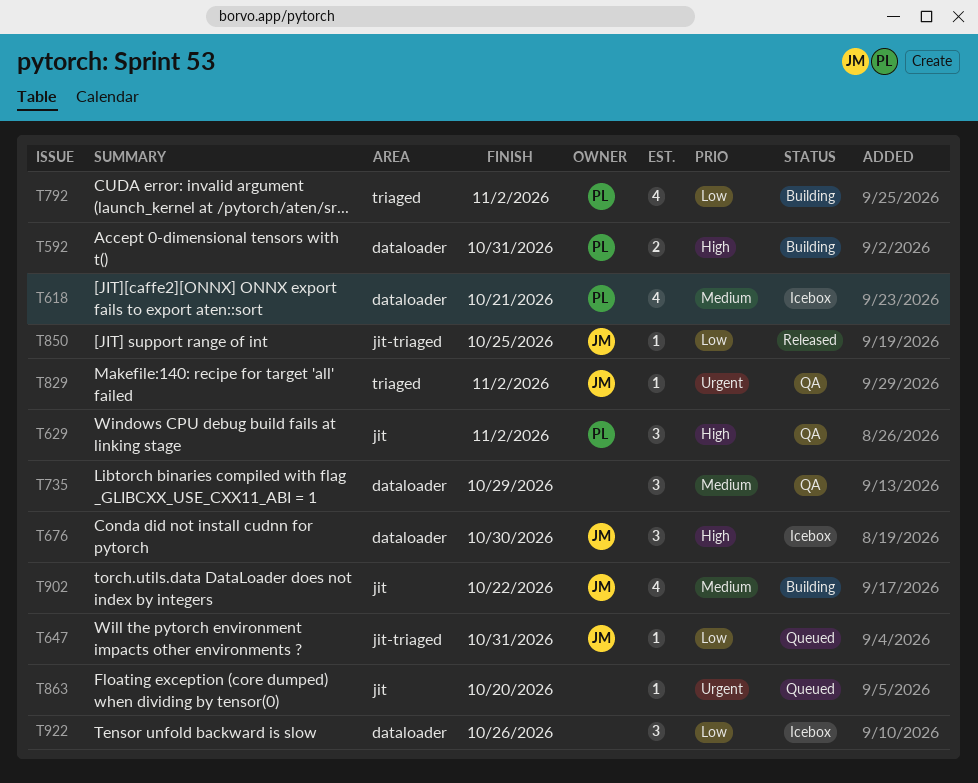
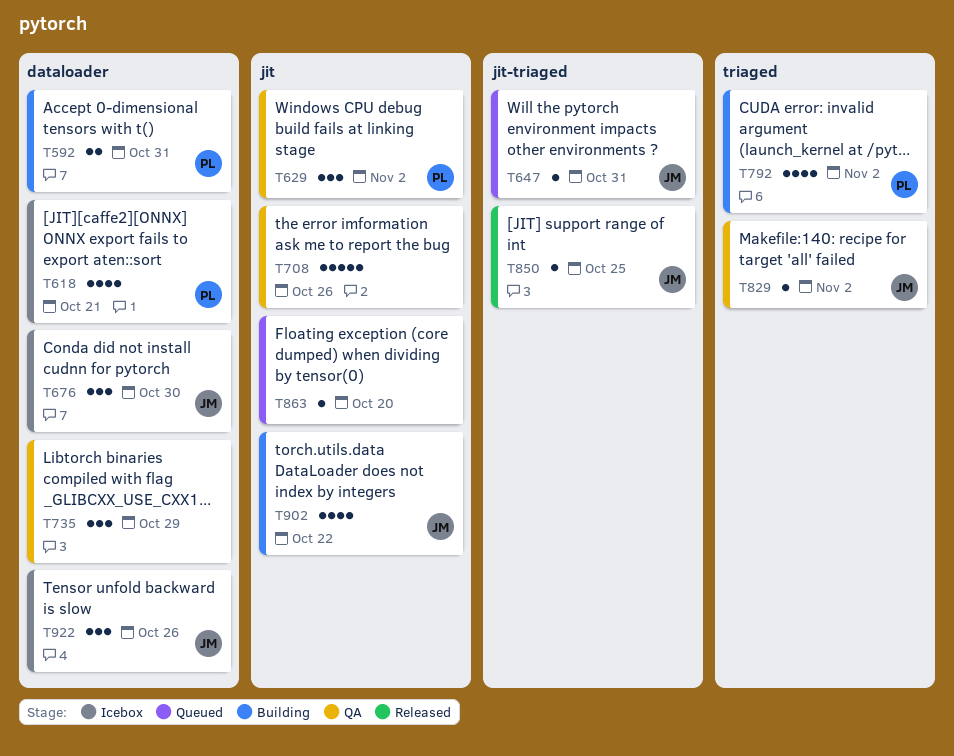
T708: none -> present
T922, owner: none -> JM

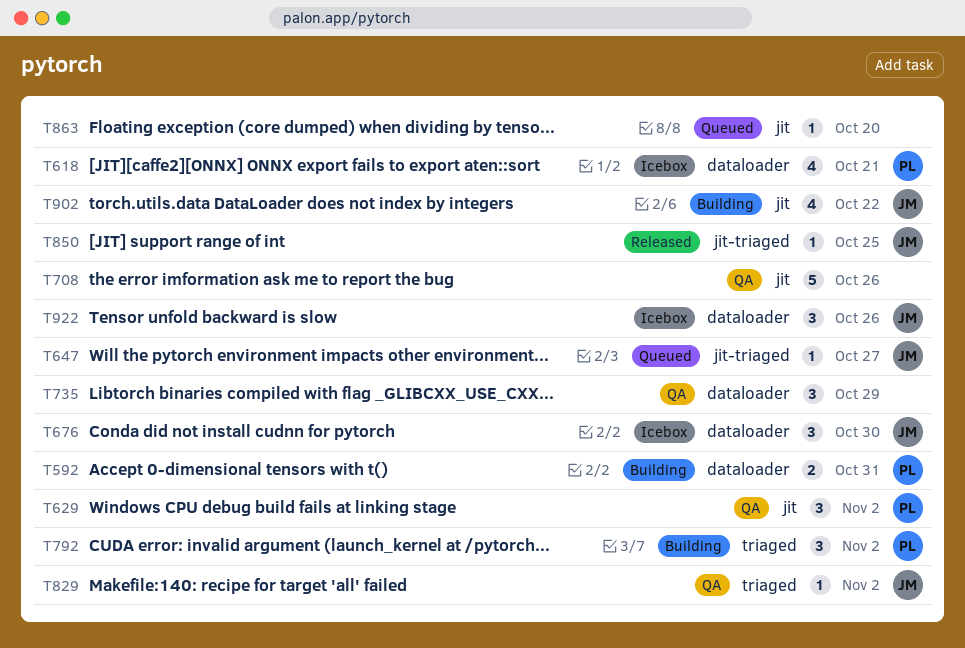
T647, due: Oct 31 -> Oct 27
T792, estimate: 4 -> 3

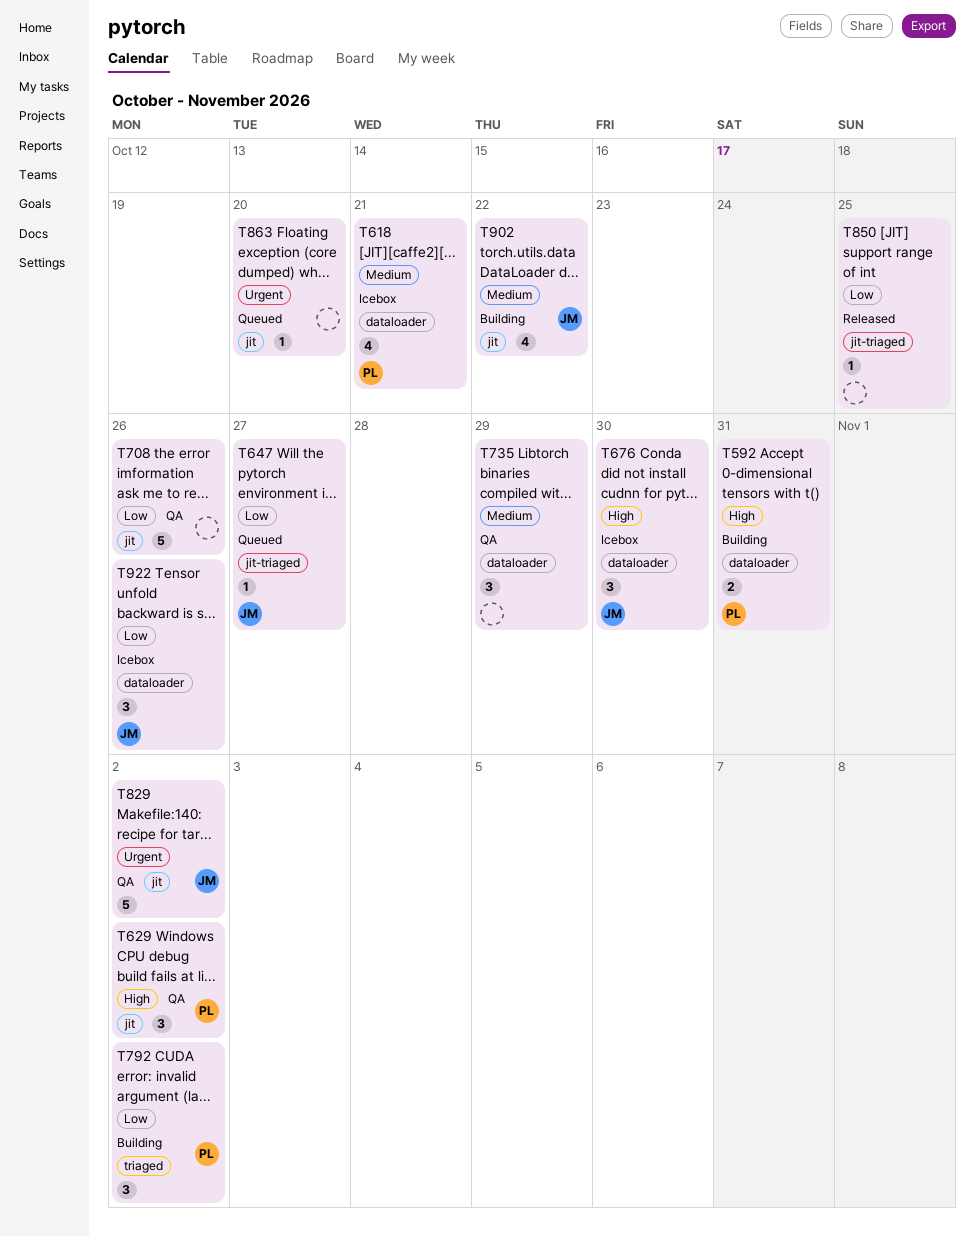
T829, label: triaged -> jit
T829, estimate: 1 -> 5
T850, owner: JM -> none

